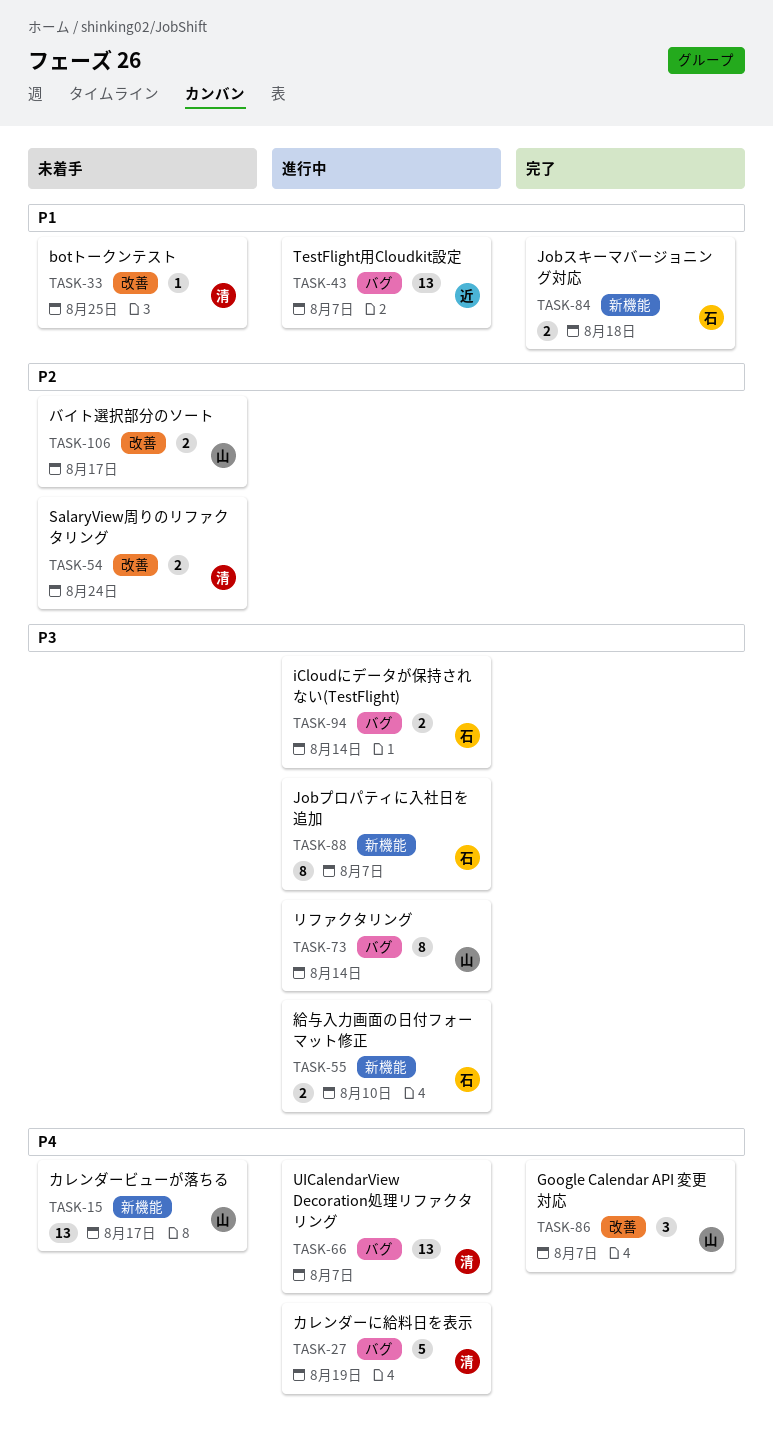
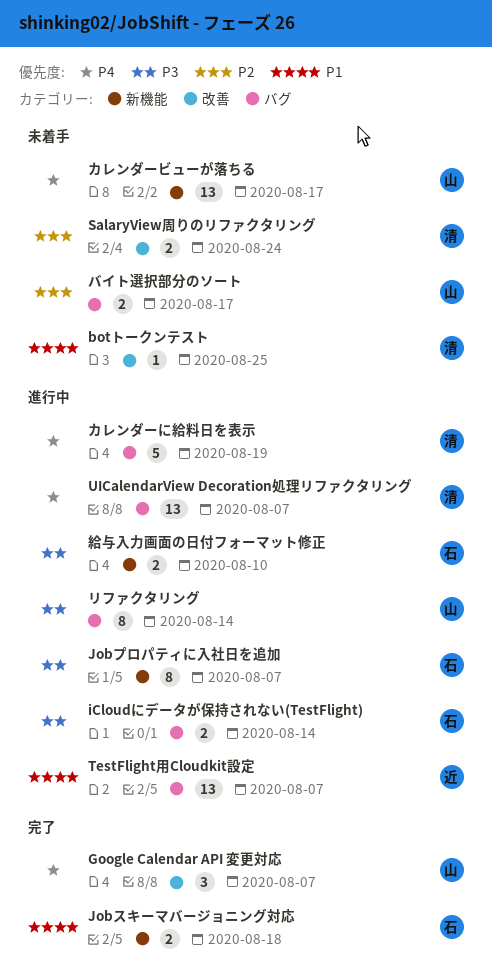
バイト選択部分のソート, label: 改善 -> バグ

